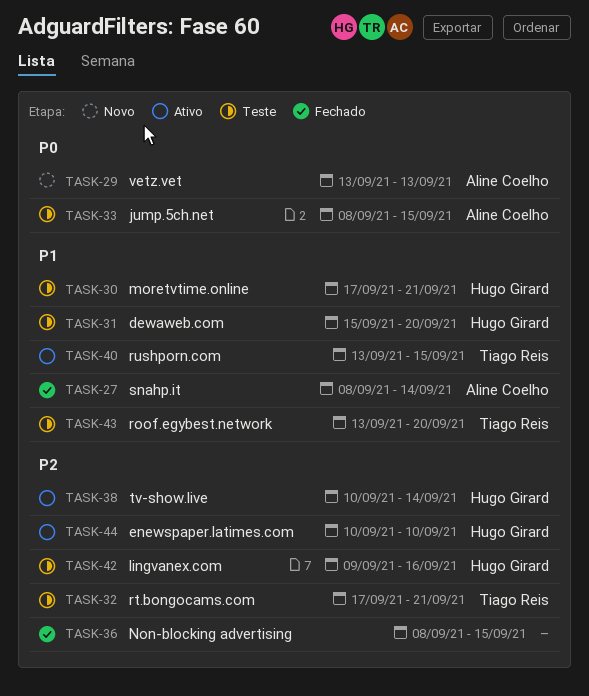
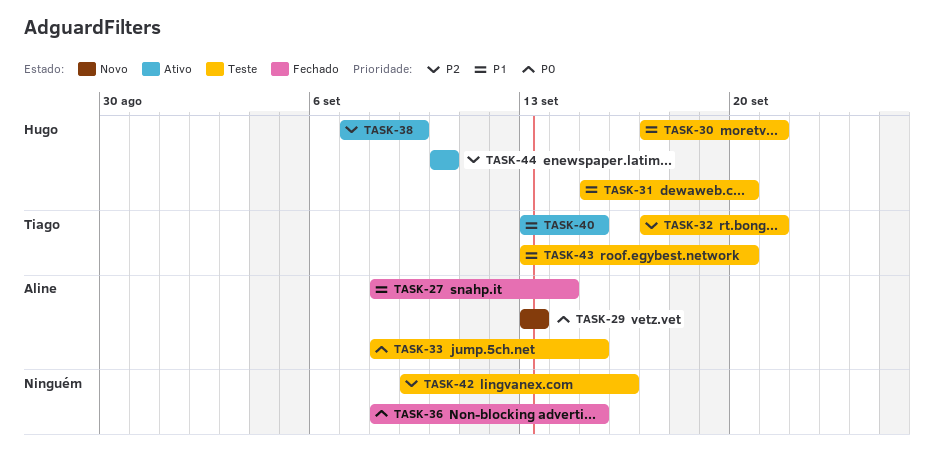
TASK-36, priority: P2 -> P0
TASK-38, start: Sep 10 -> Sep 7
TASK-38, due: Sep 14 -> Sep 9
TASK-42, owner: Hugo Girard -> none

